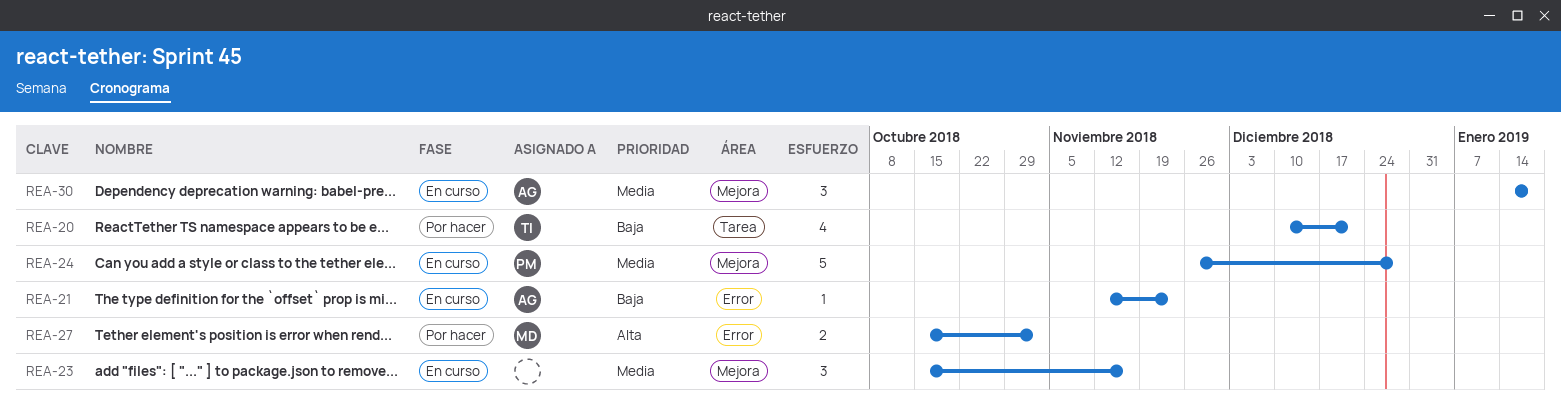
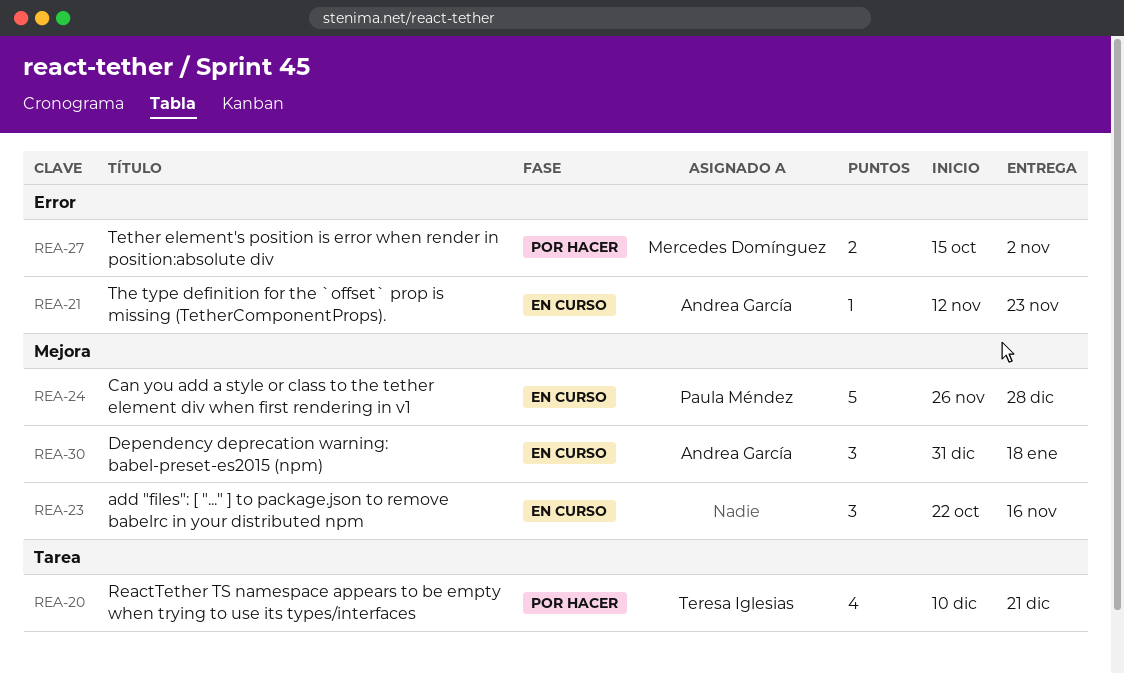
REA-23, start: Oct 15 -> Oct 22
REA-30, start: Jan 14 -> Dec 31

